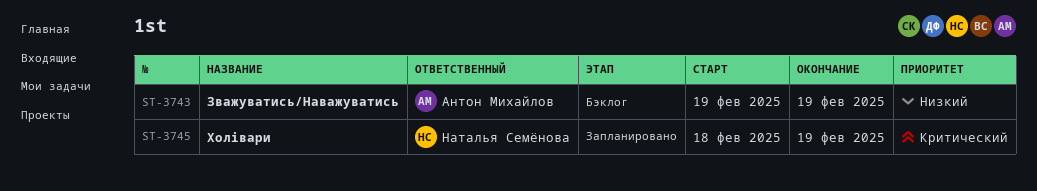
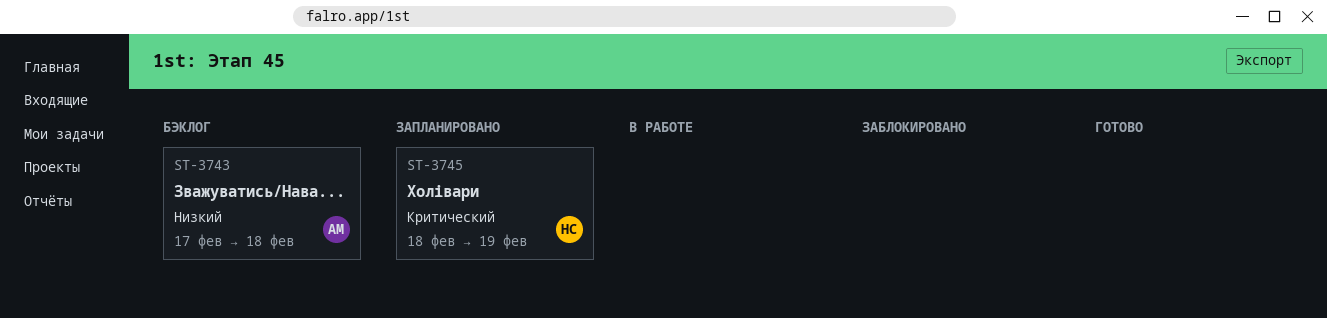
ST-3743, start: Feb 19 -> Feb 17
ST-3743, due: Feb 19 -> Feb 18

